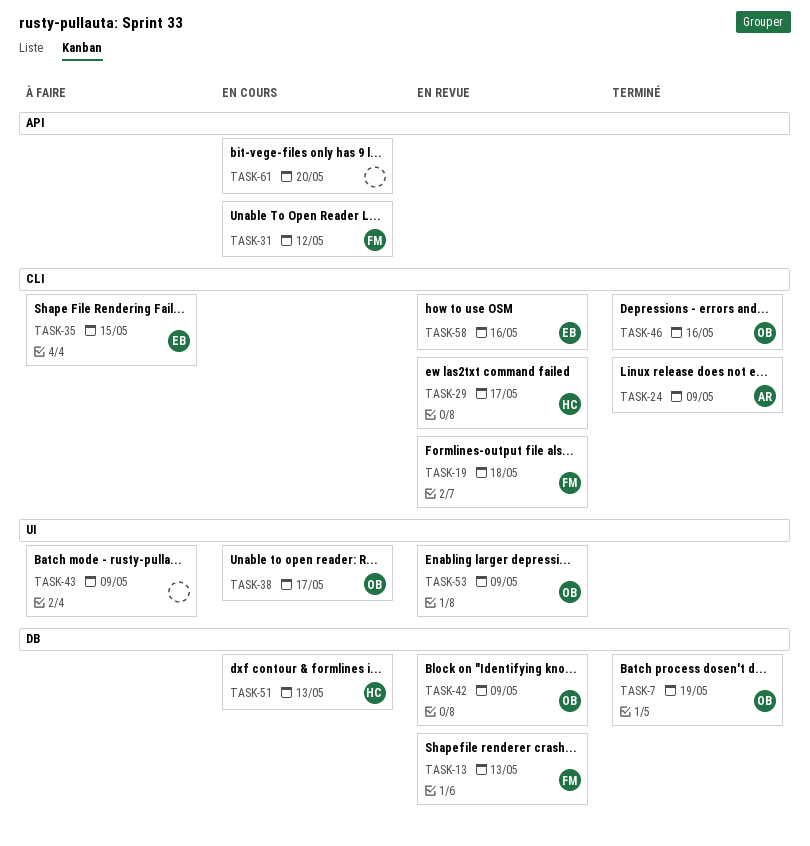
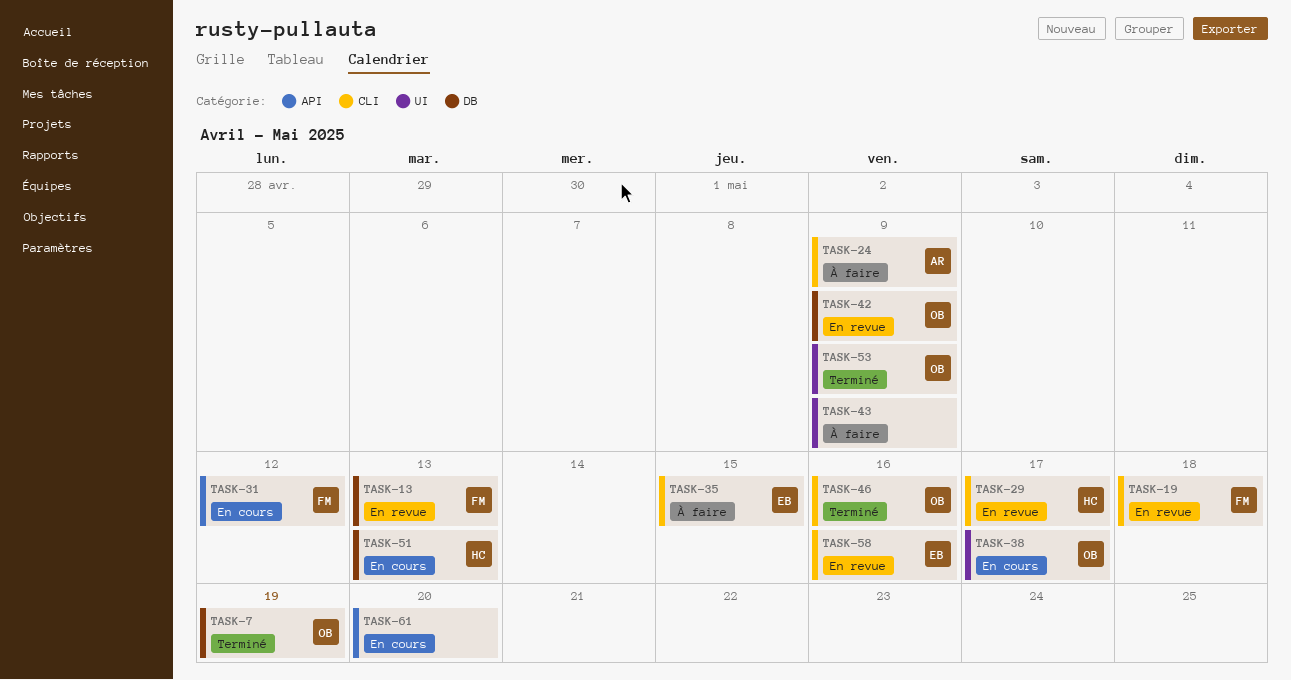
TASK-24, status: Terminé -> À faire
TASK-53, status: En revue -> Terminé

